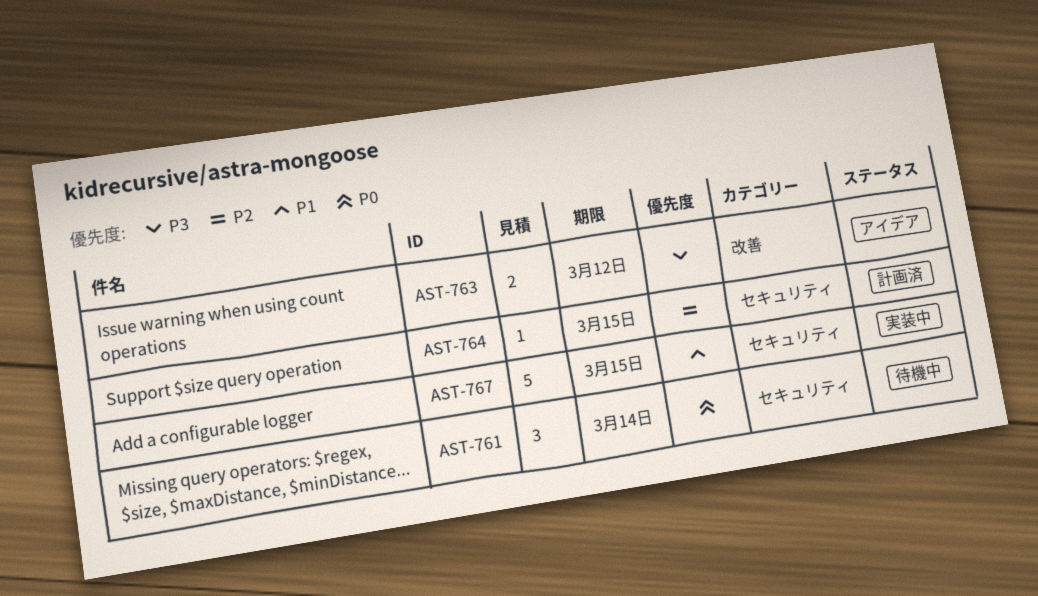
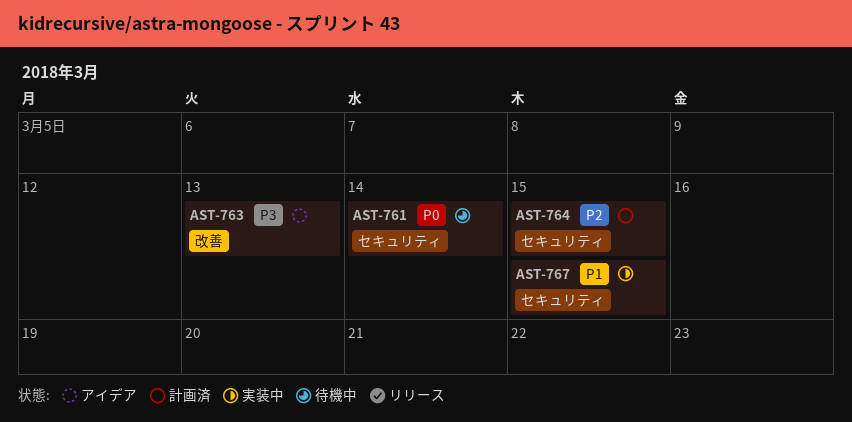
AST-763, due: Mar 12 -> Mar 13

